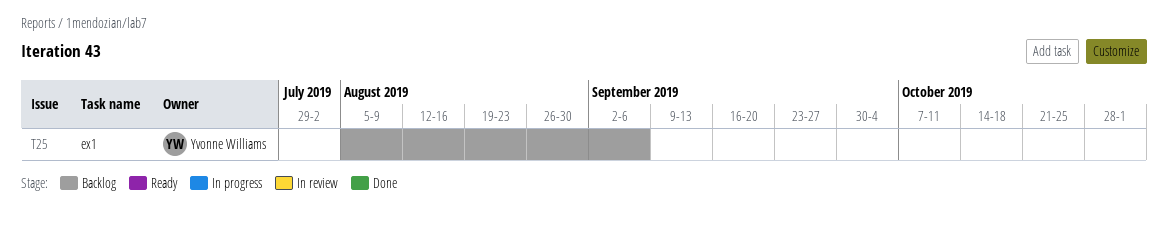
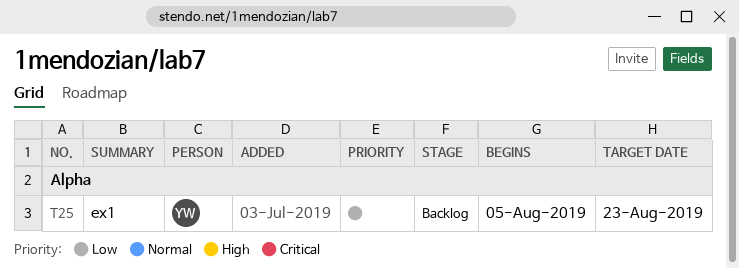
T25, due: Sep 6 -> Aug 23

